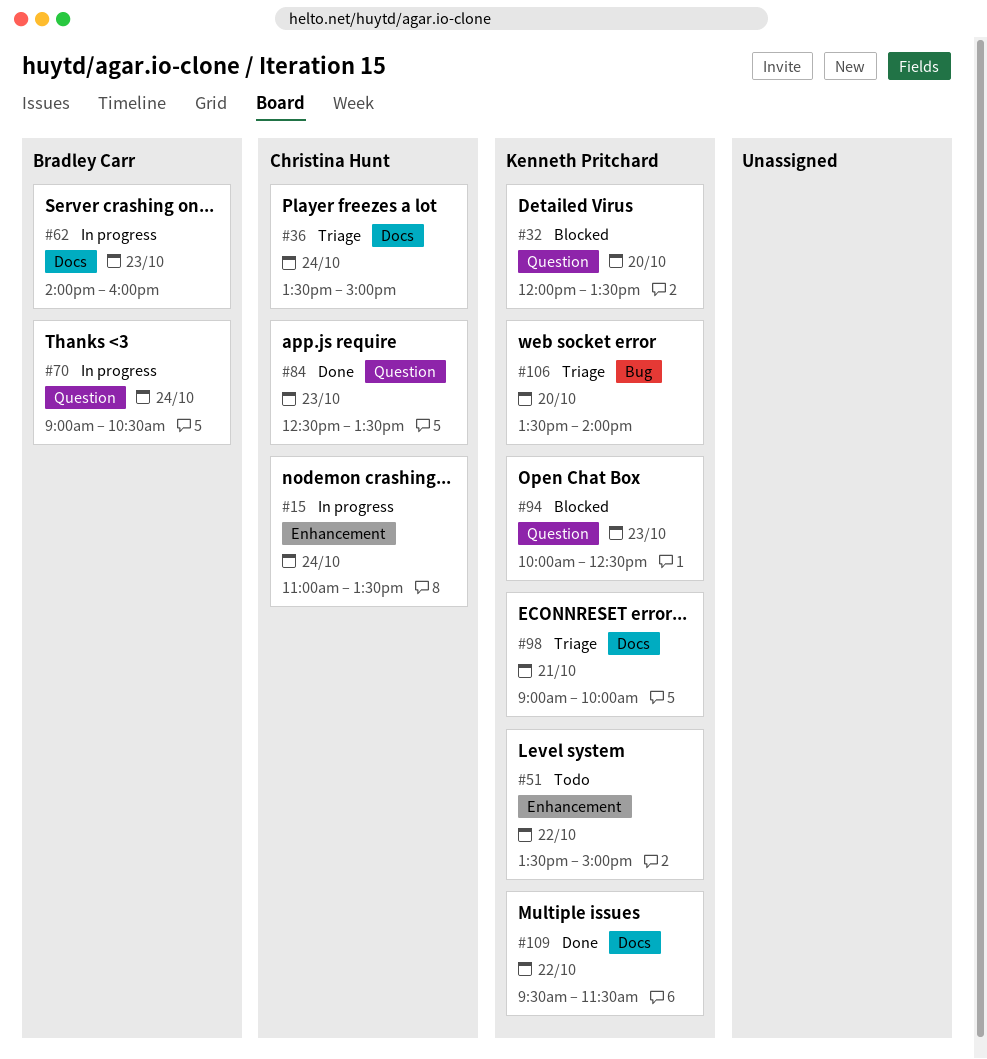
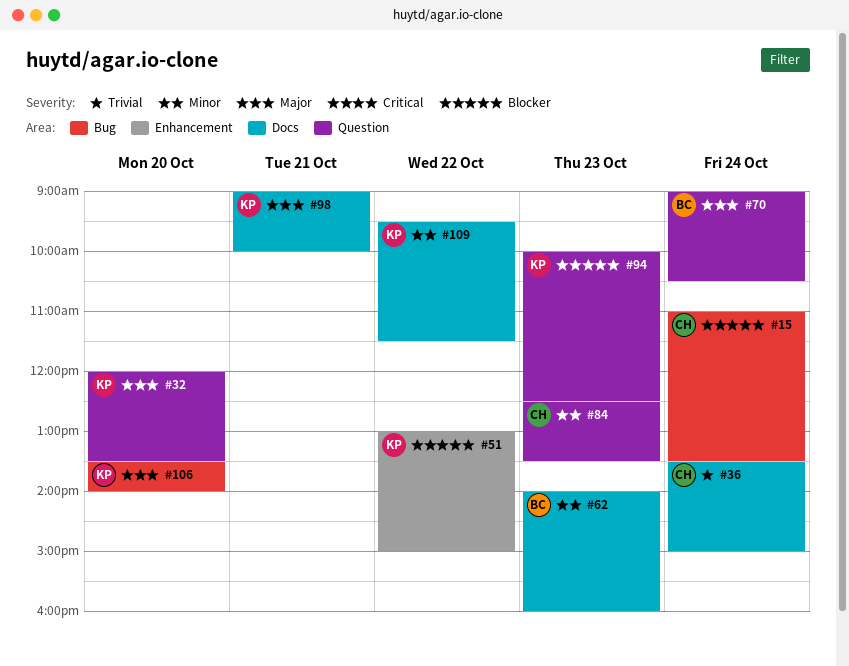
#15, label: Enhancement -> Bug
#51, begins: 13:30 -> 13:00

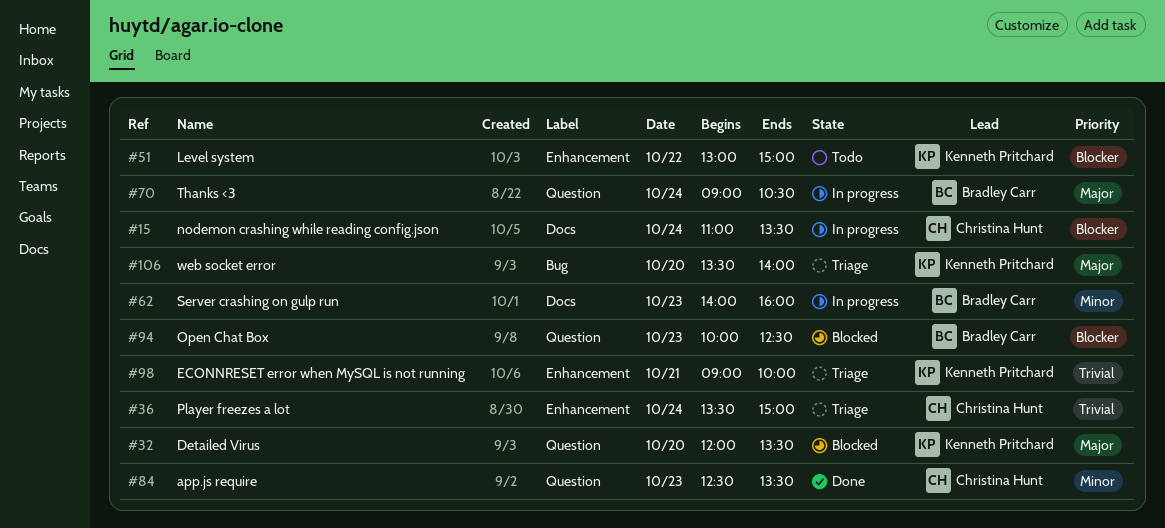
#15, label: Bug -> Docs
#36, label: Docs -> Enhancement
#94, owner: Kenneth Pritchard -> Bradley Carr
#98, priority: Major -> Trivial
#98, label: Docs -> Enhancement
#109: present -> none

